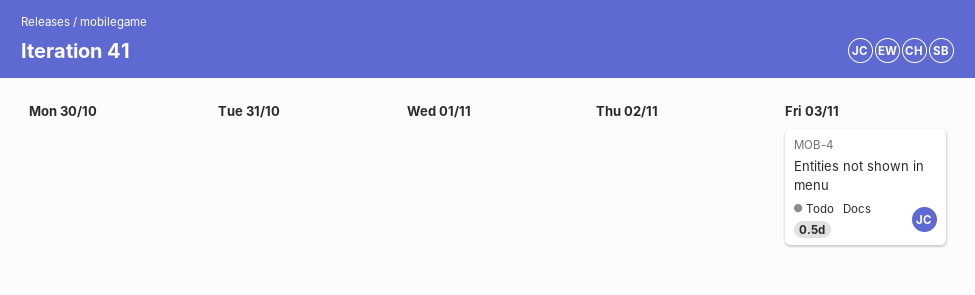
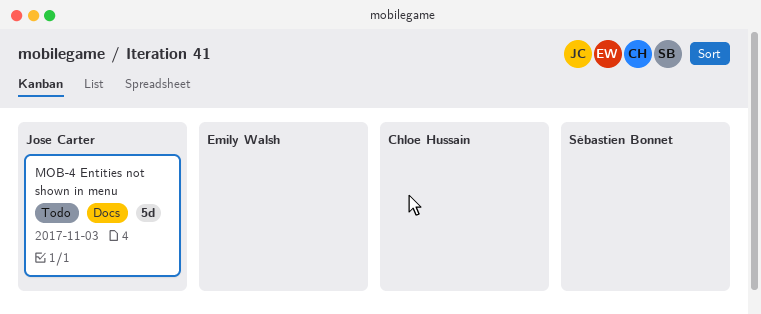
MOB-4, estimate: 0.5d -> 5d

